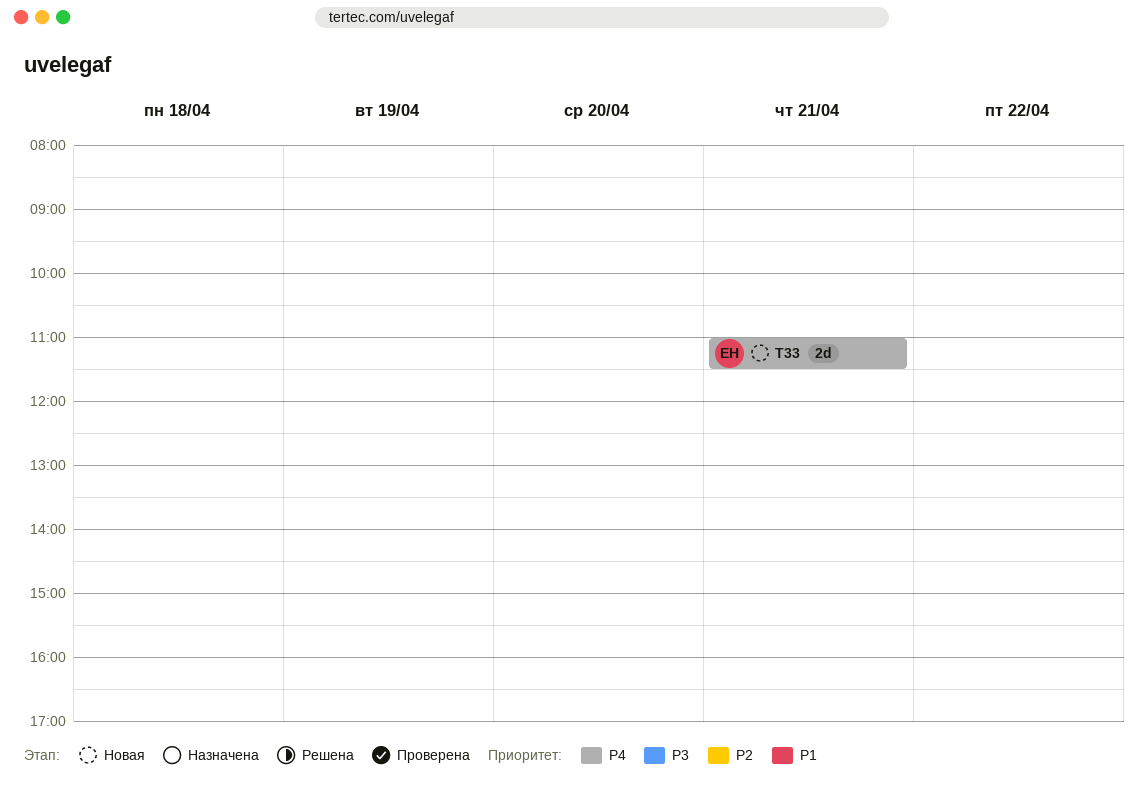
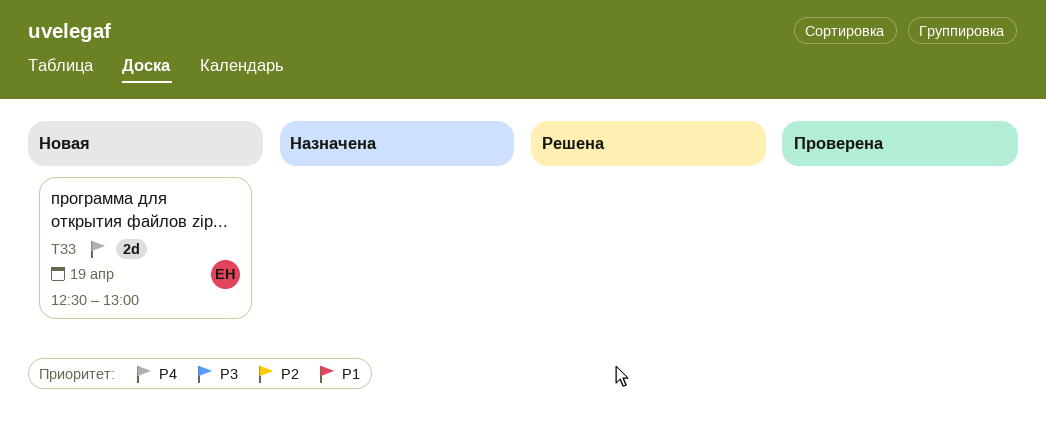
T33, day: Apr 21 -> Apr 19
T33, begins: 11:00 -> 12:30
T33, ends: 11:30 -> 13:00

